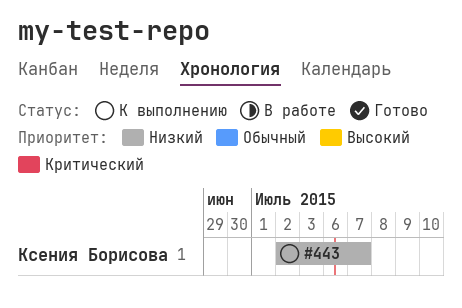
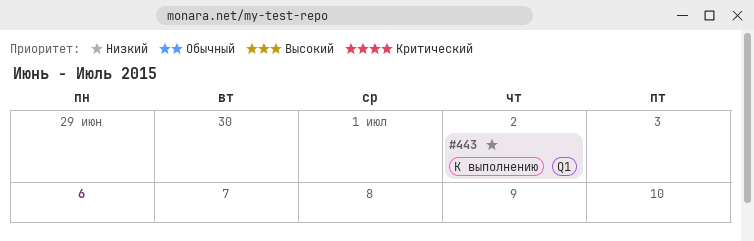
#443, due: Jul 7 -> Jul 2

